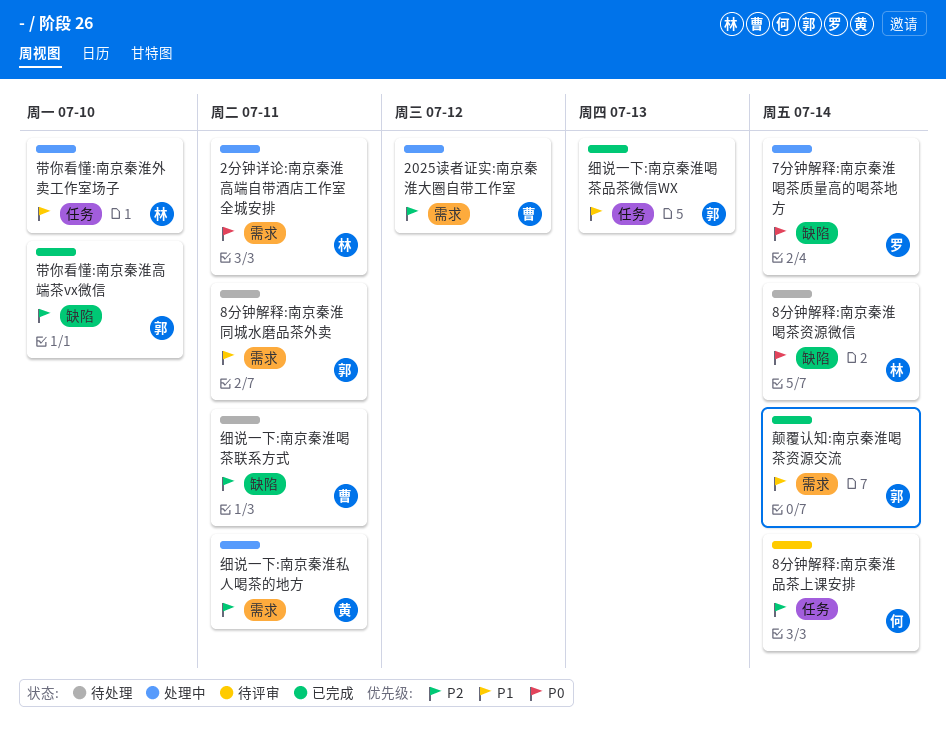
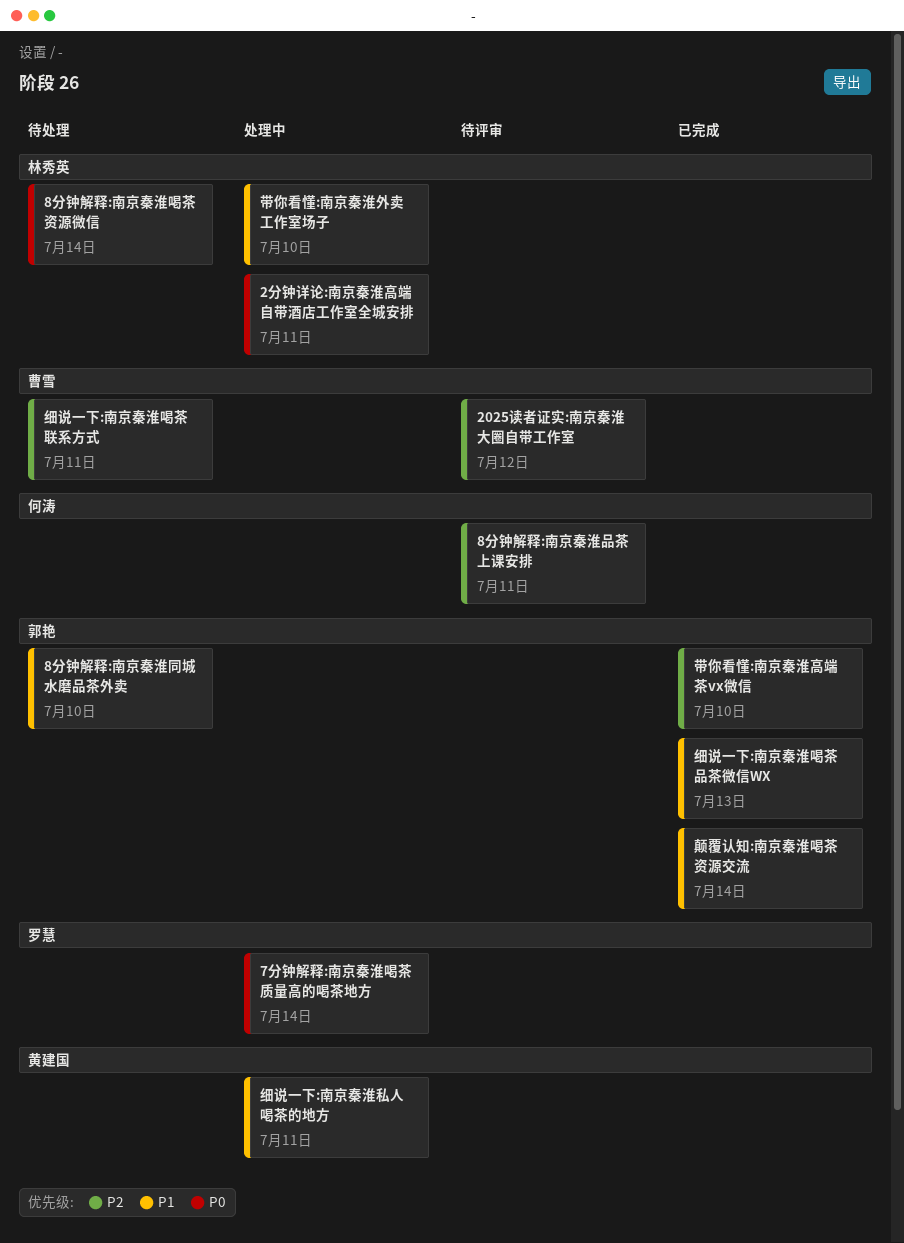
2025读者证实:南京秦淮大圈自带工作室, status: 处理中 -> 待评审
8分钟解释:南京秦淮同城水磨品茶外卖, due: Jul 11 -> Jul 10
8分钟解释:南京秦淮品茶上课安排, due: Jul 14 -> Jul 11
细说一下:南京秦淮私人喝茶的地方, priority: P2 -> P1

